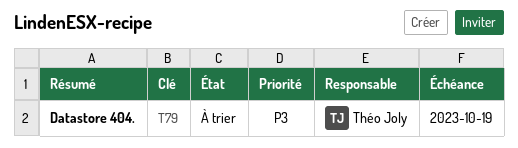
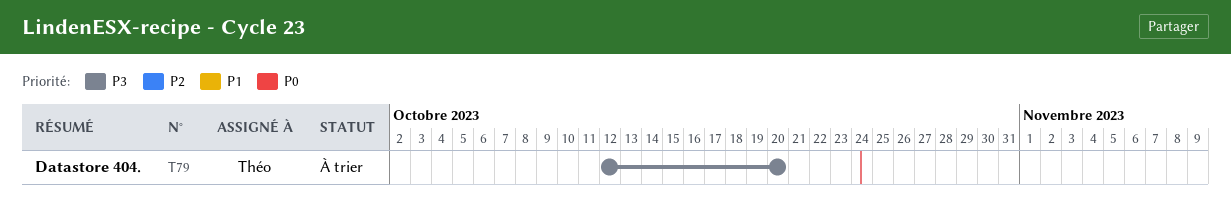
T79, due: Oct 19 -> Oct 20

